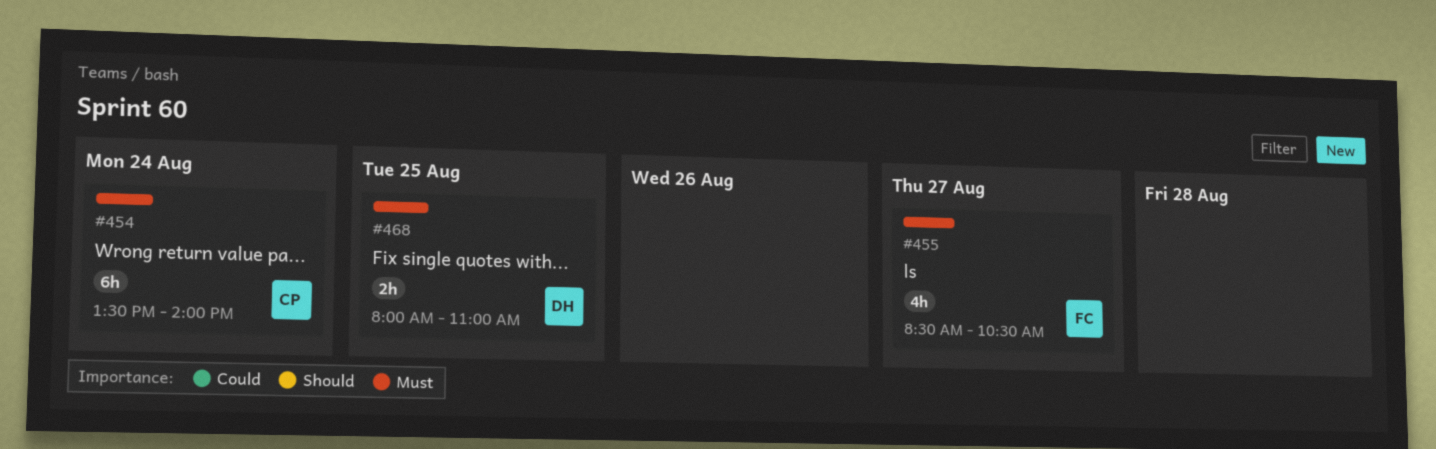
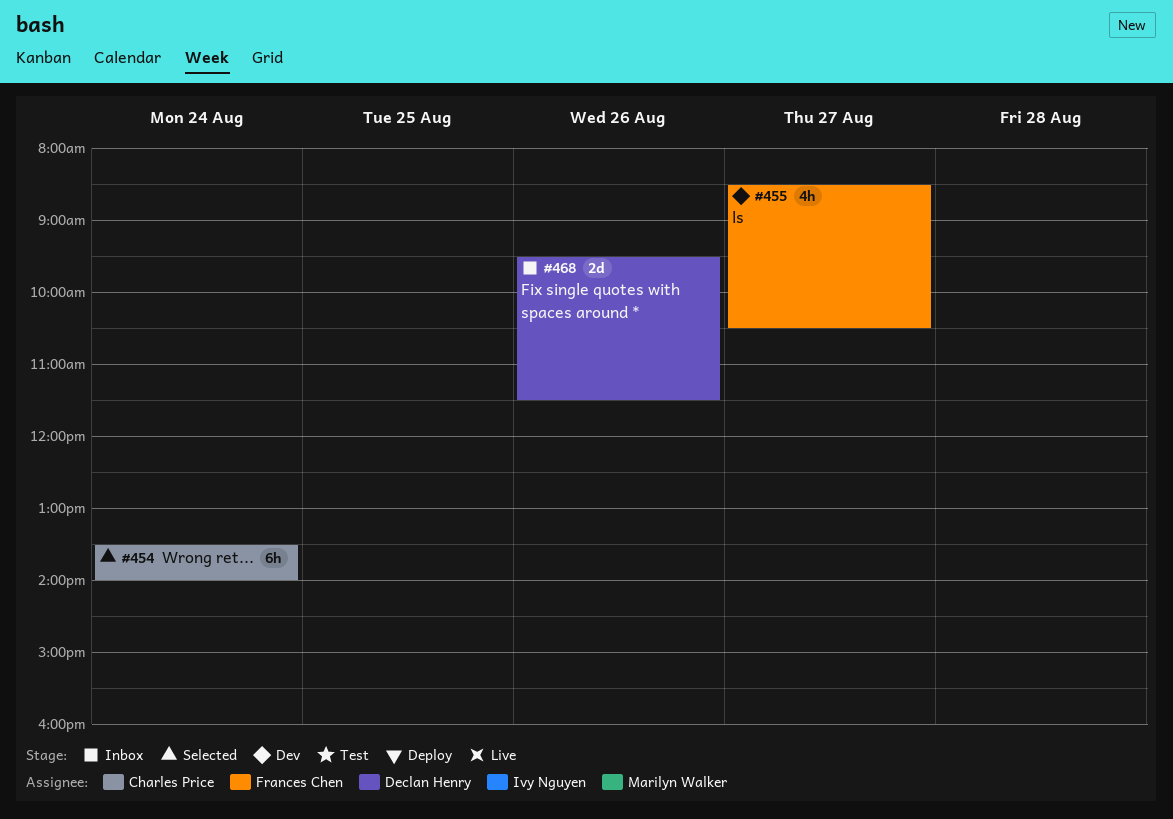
#468, estimate: 2h -> 2d
#468, day: Aug 25 -> Aug 26
#468, begins: 08:00 -> 09:30
#468, ends: 11:00 -> 11:30

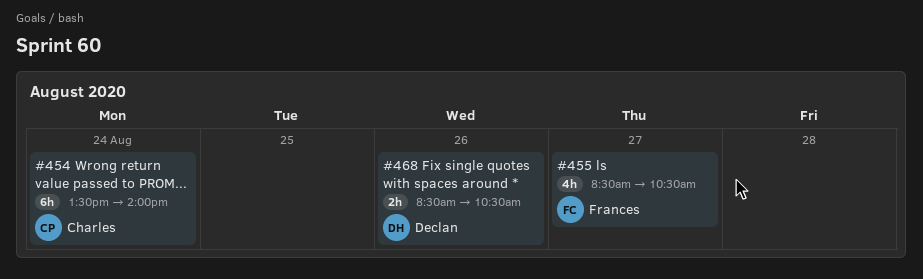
#468, estimate: 2d -> 2h
#468, begins: 09:30 -> 08:30
#468, ends: 11:30 -> 10:30

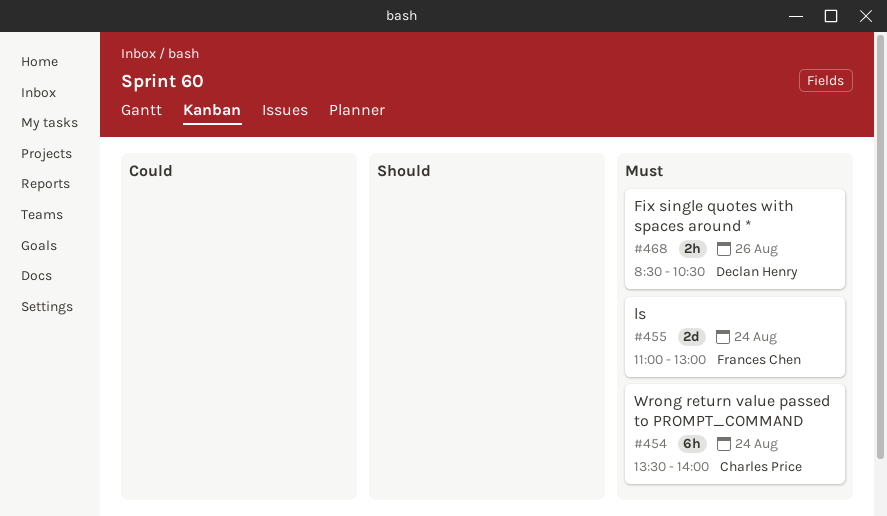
#455, estimate: 4h -> 2d
#455, day: Aug 27 -> Aug 24
#455, begins: 08:30 -> 11:00
#455, ends: 10:30 -> 13:00

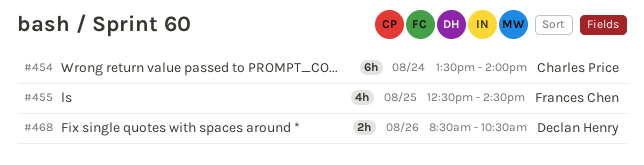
#455, estimate: 2d -> 4h
#455, day: Aug 24 -> Aug 25
#455, begins: 11:00 -> 12:30
#455, ends: 13:00 -> 14:30

